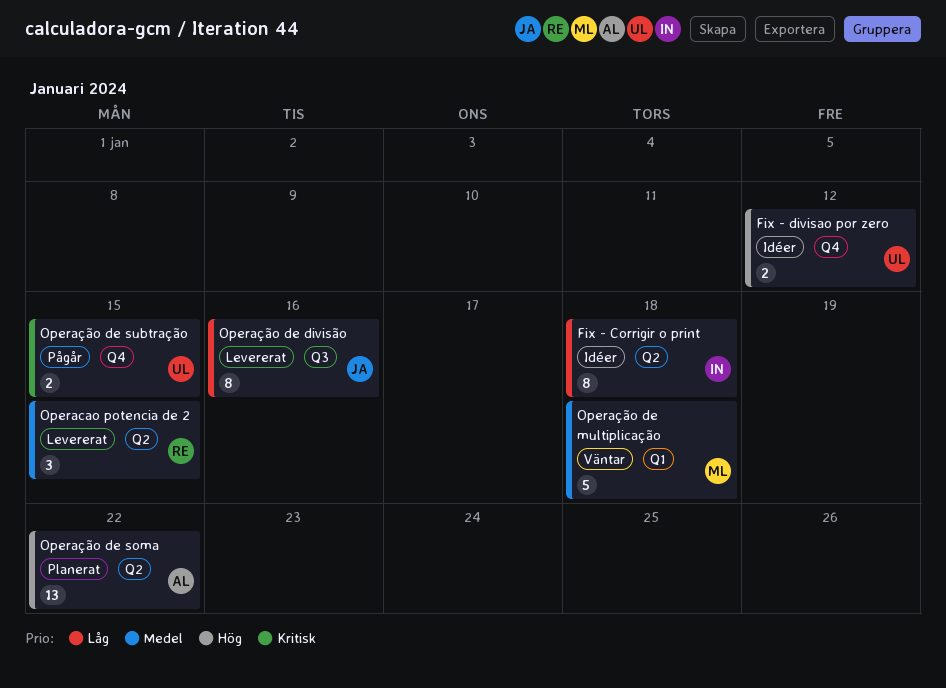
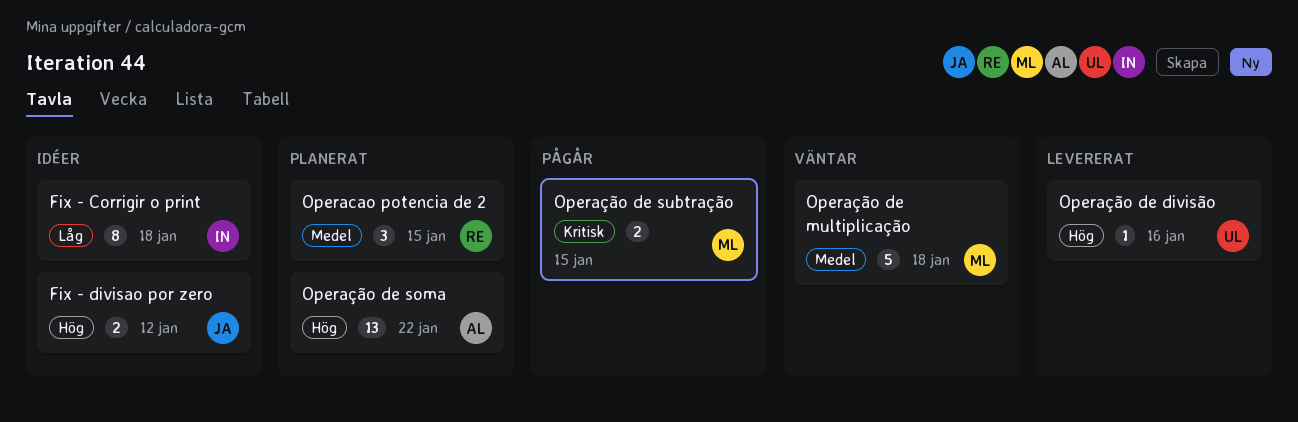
Fix - divisao por zero, owner: UL -> JA
Operacao potencia de 2, status: Levererat -> Planerat
Operação de divisão, owner: JA -> UL
Operação de divisão, priority: Låg -> Hög
Operação de divisão, estimate: 8 -> 1
Operação de subtração, owner: UL -> ML

